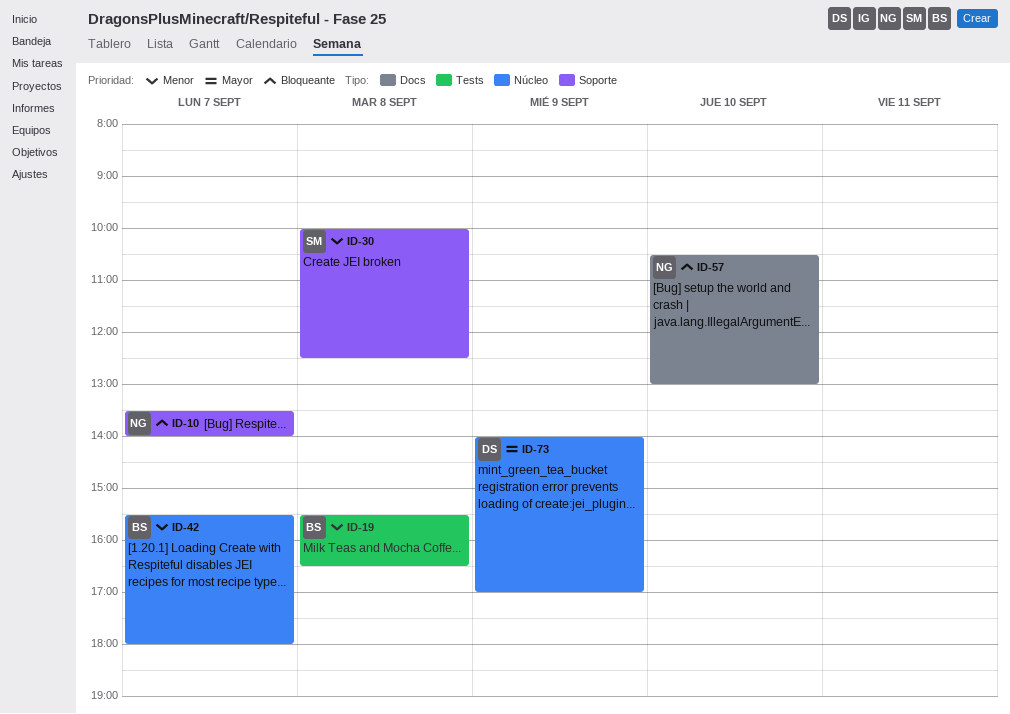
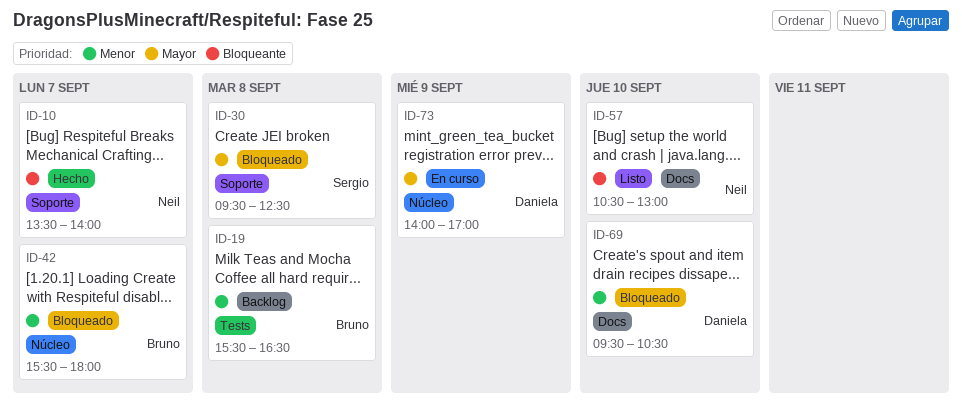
ID-30, priority: Menor -> Mayor
ID-30, begins: 10:00 -> 09:30
ID-69: none -> present

